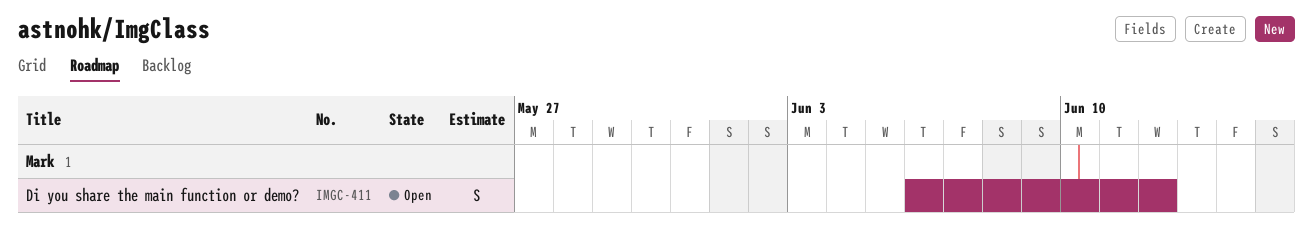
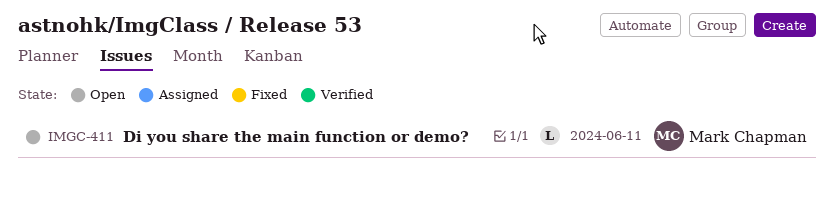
IMGC-411, estimate: S -> L
IMGC-411, due: Jun 12 -> Jun 11

